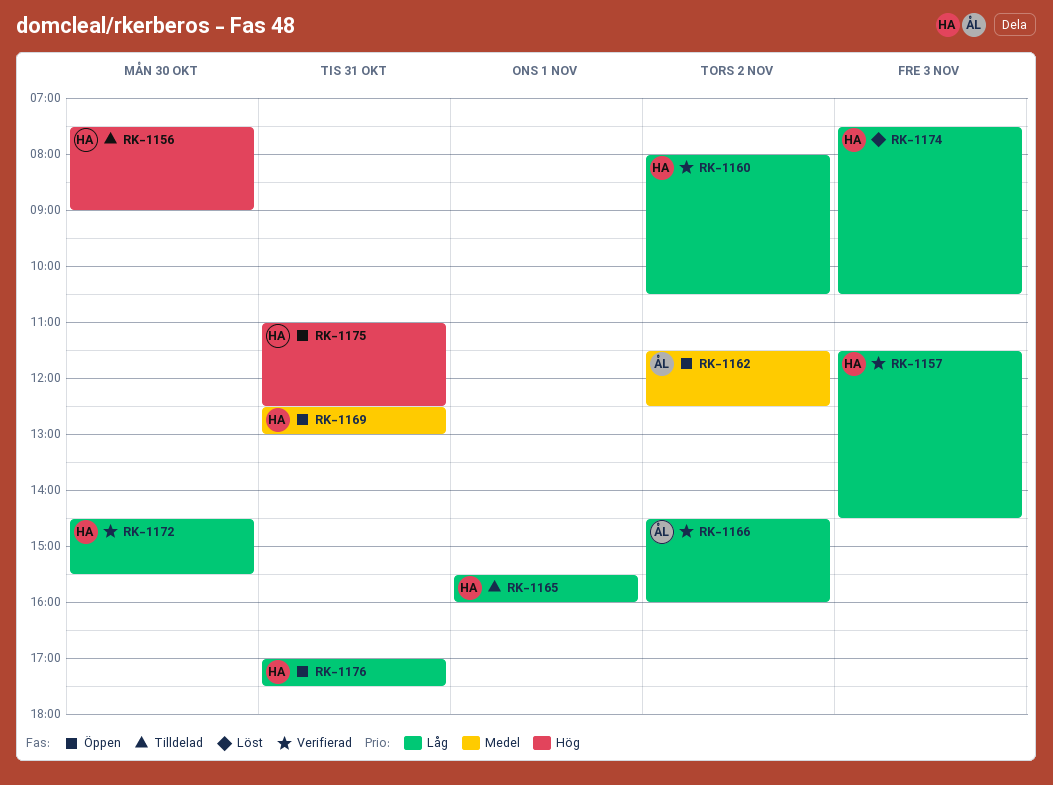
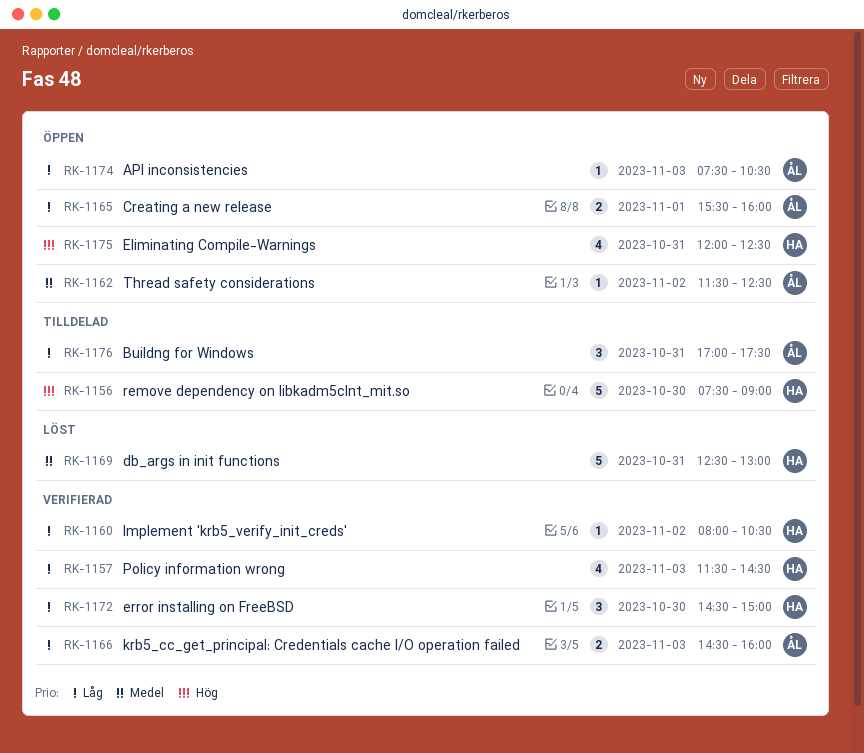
RK-1165, status: Tilldelad -> Öppen
RK-1165, owner: HA -> ÅL
RK-1166, day: Nov 2 -> Nov 3
RK-1169, status: Öppen -> Löst
RK-1172, ends: 15:30 -> 15:00
RK-1174, status: Löst -> Öppen
RK-1174, owner: HA -> ÅL
RK-1175, begins: 11:00 -> 12:00
RK-1176, status: Öppen -> Tilldelad
RK-1176, owner: HA -> ÅL

